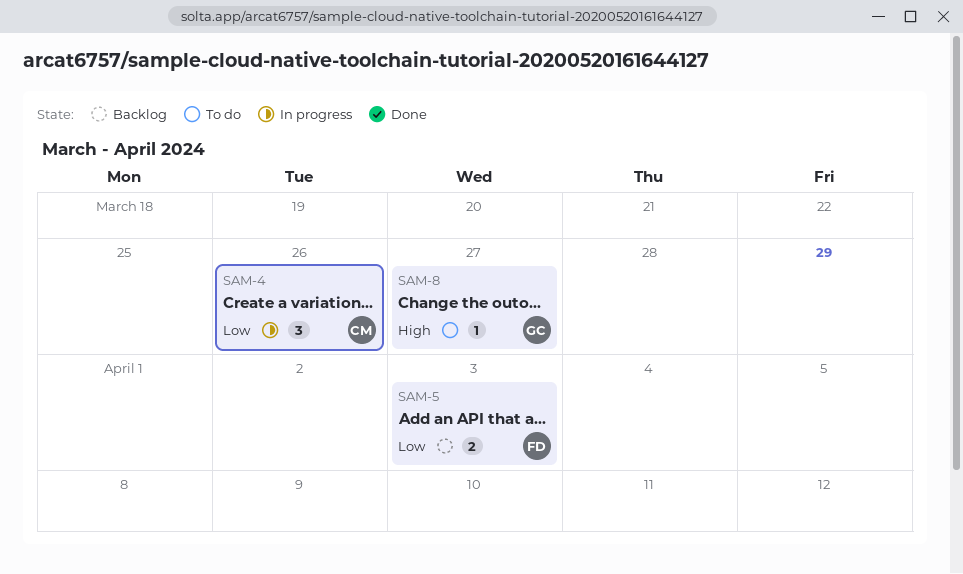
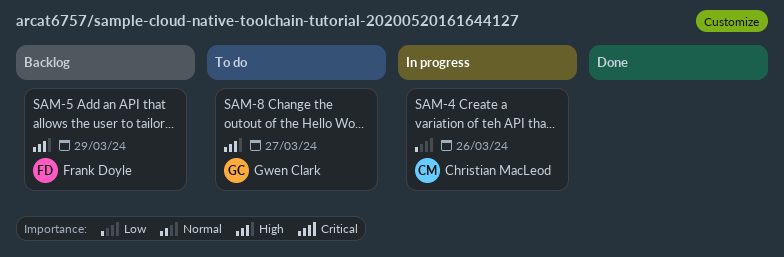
SAM-5, priority: Low -> High
SAM-5, due: Apr 3 -> Mar 29

